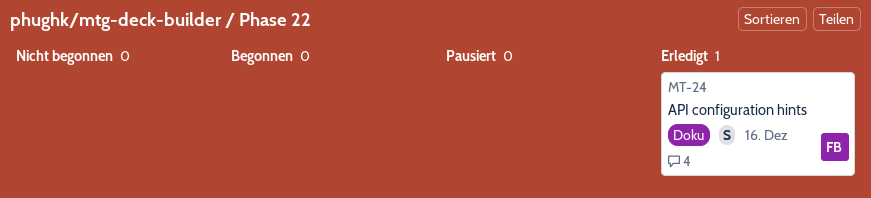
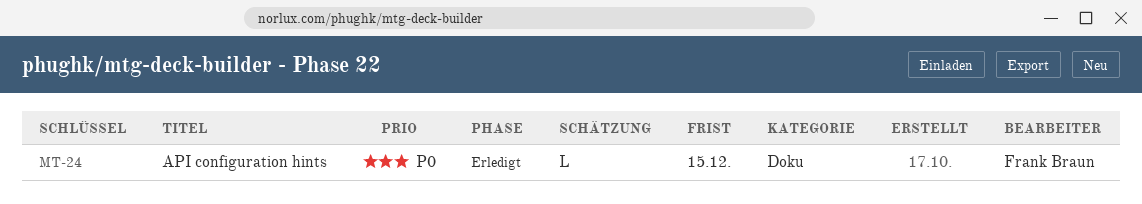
MT-24, estimate: S -> L
MT-24, due: Dec 16 -> Dec 15

